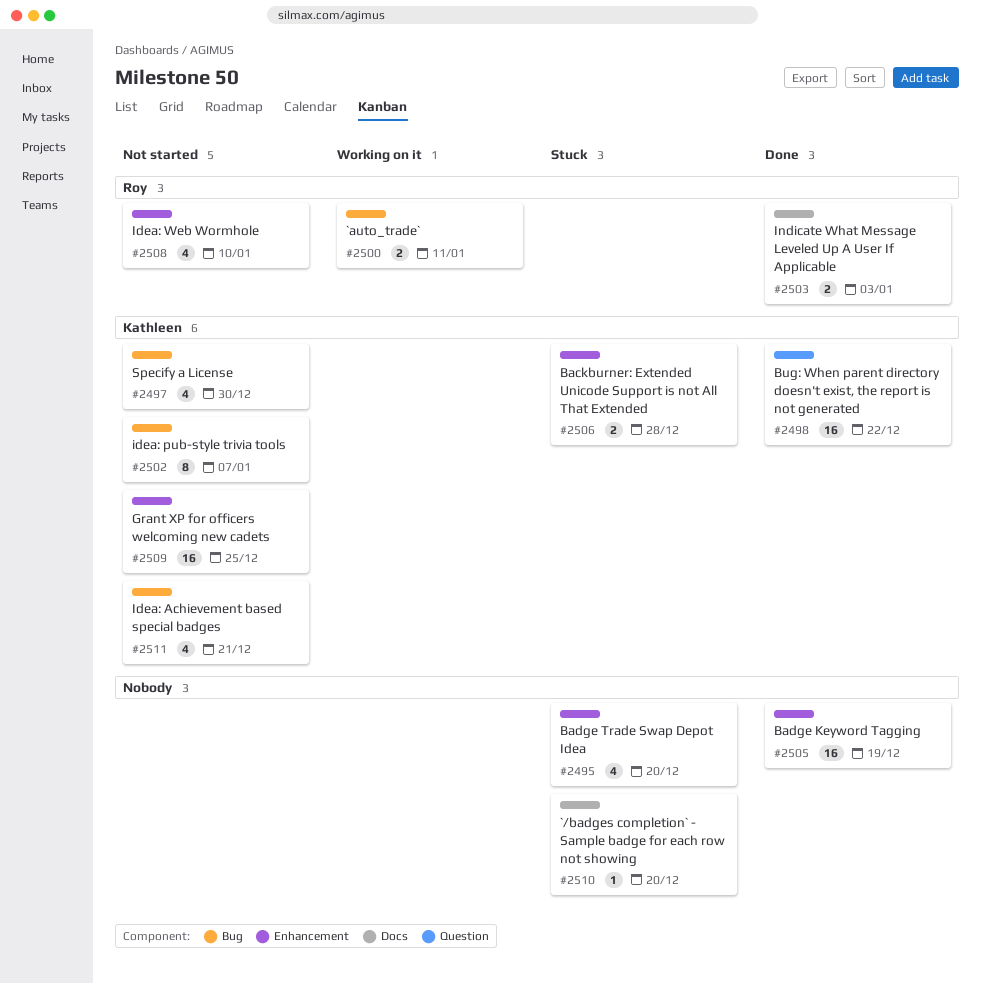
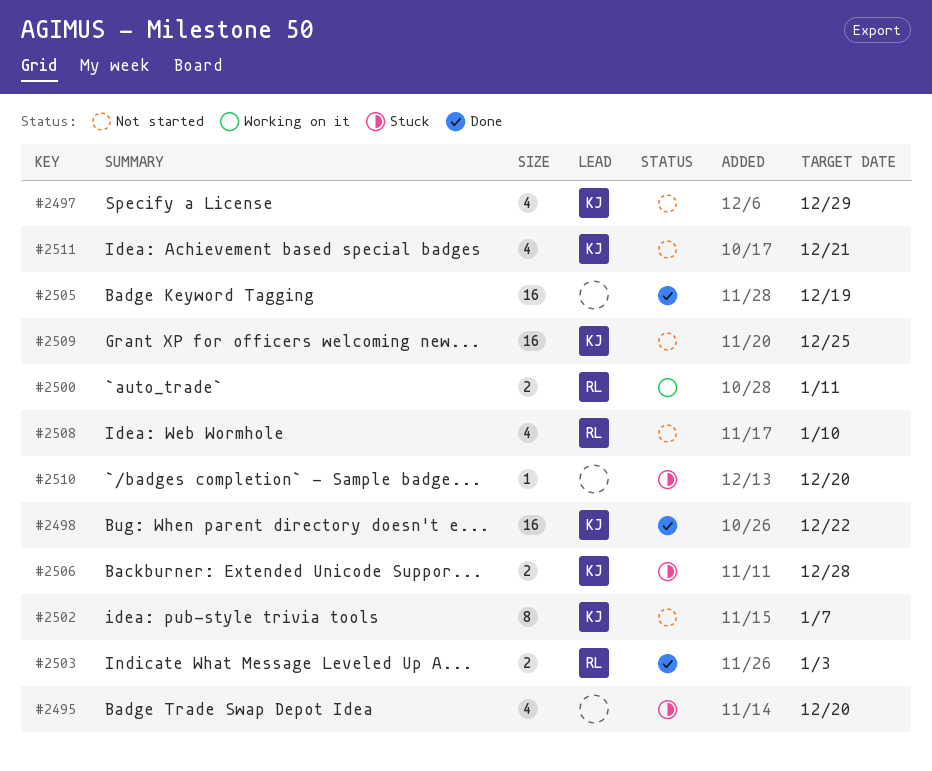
#2497, due: Dec 30 -> Dec 29

